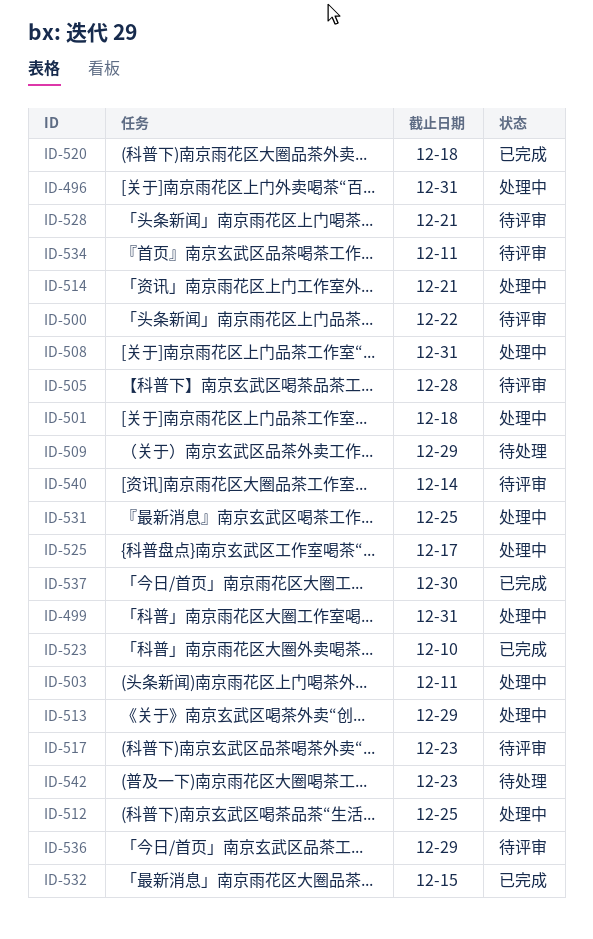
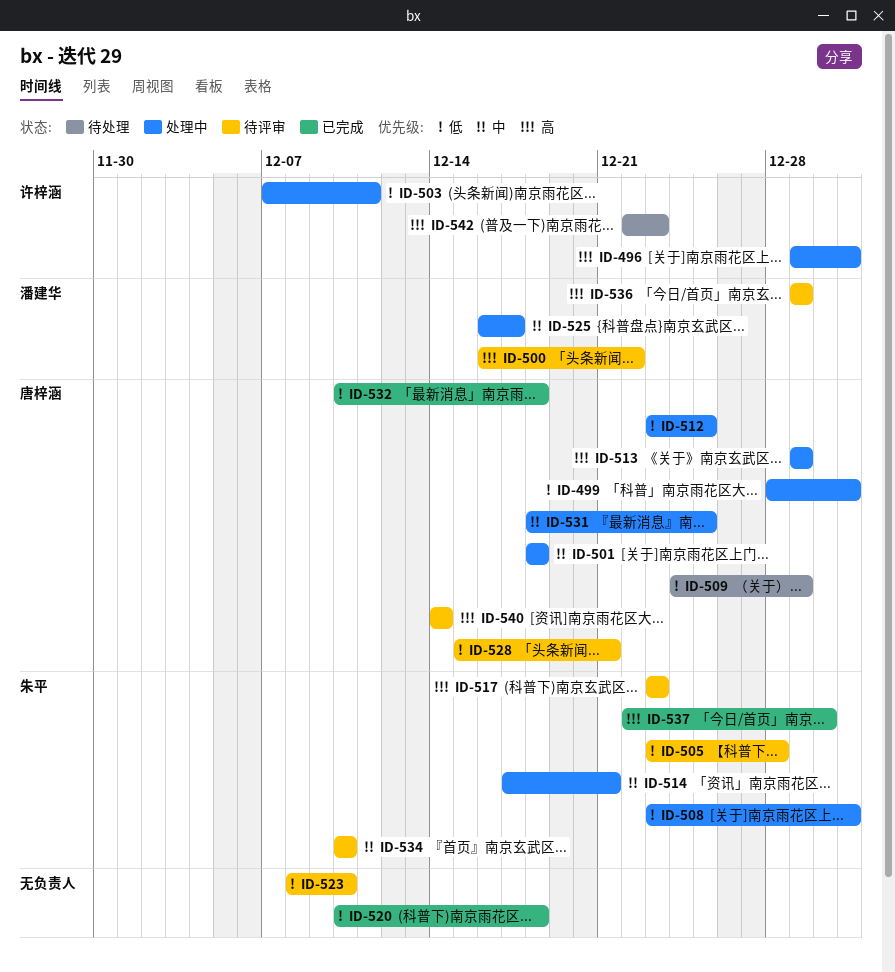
ID-523, status: 已完成 -> 待评审
ID-532, due: Dec 15 -> Dec 18
ID-534, due: Dec 11 -> Dec 10

